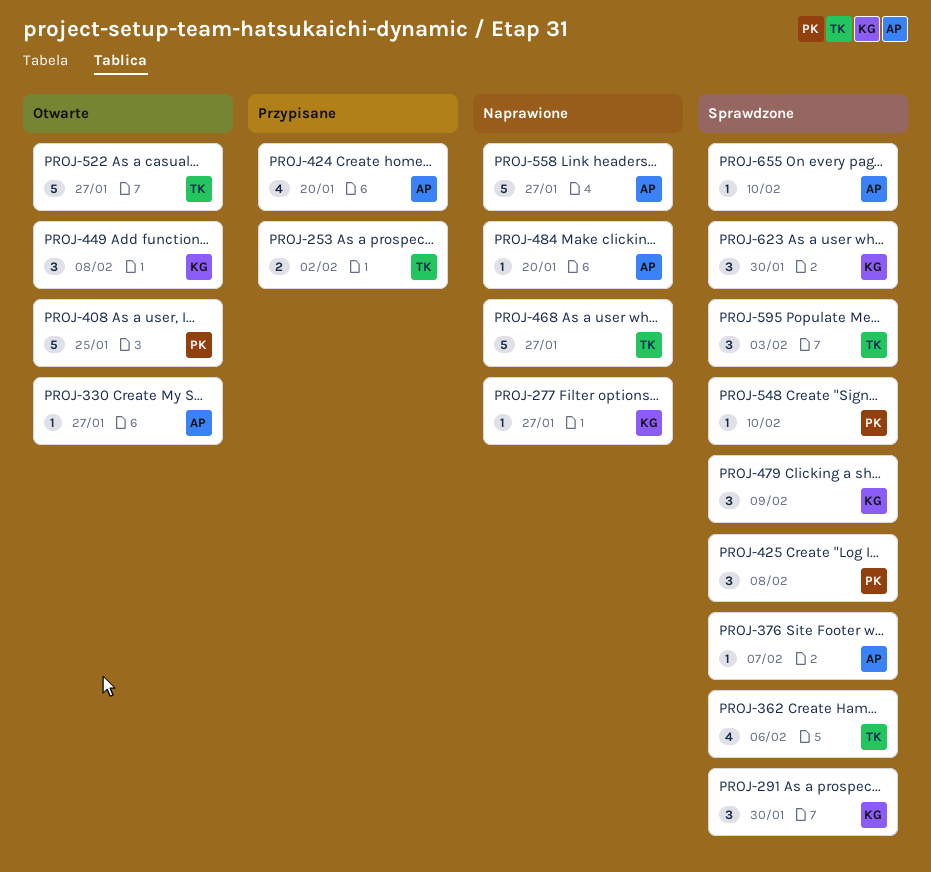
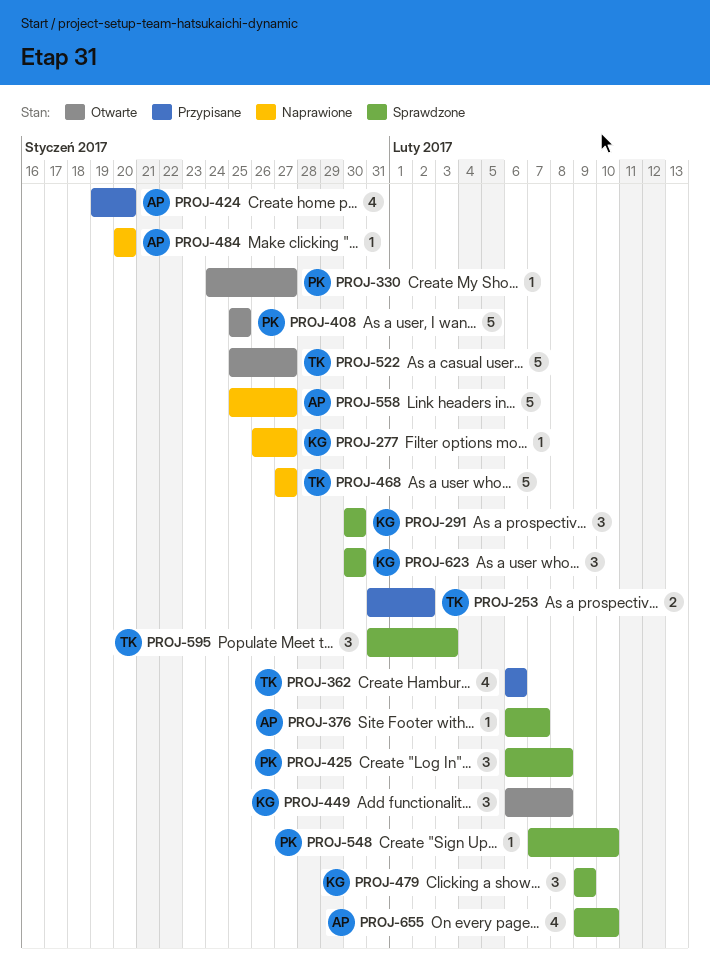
PROJ-330, owner: AP -> PK
PROJ-362, status: Sprawdzone -> Przypisane
PROJ-655, estimate: 1 -> 4

